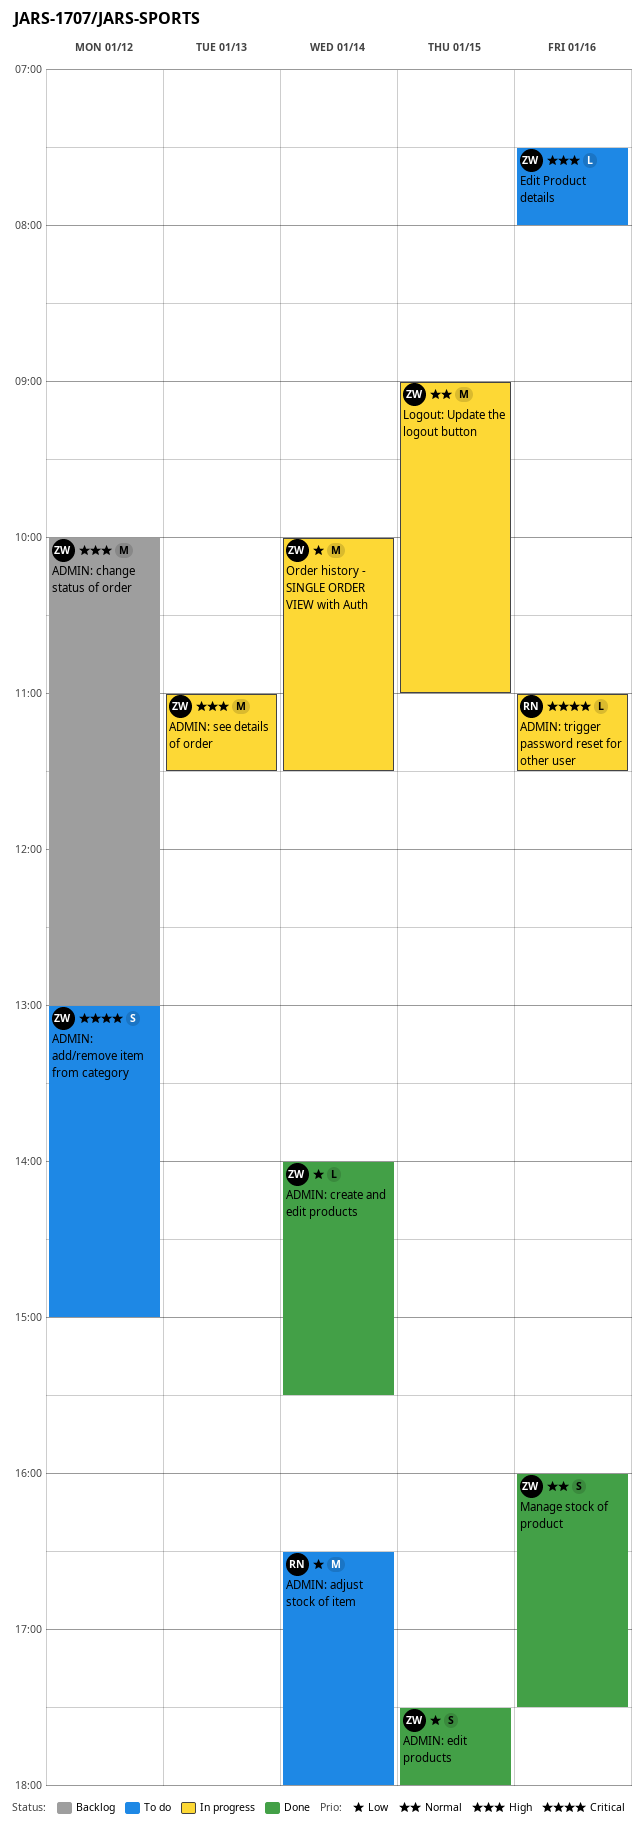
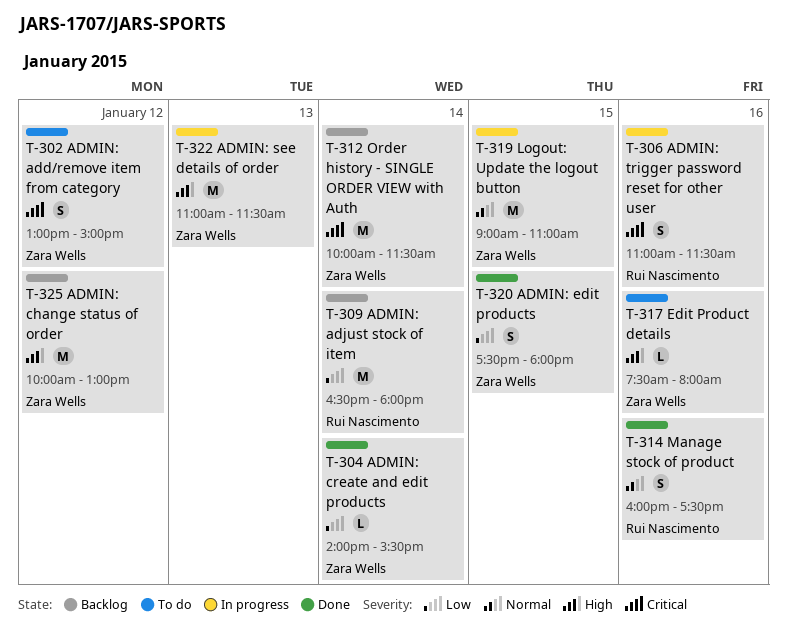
ADMIN: adjust stock of item, status: To do -> Backlog
ADMIN: trigger password reset for other user, estimate: L -> S
Manage stock of product, owner: Zara Wells -> Rui Nascimento
Order history - SINGLE ORDER VIEW with Auth, status: In progress -> Backlog
Order history - SINGLE ORDER VIEW with Auth, priority: Low -> Critical

